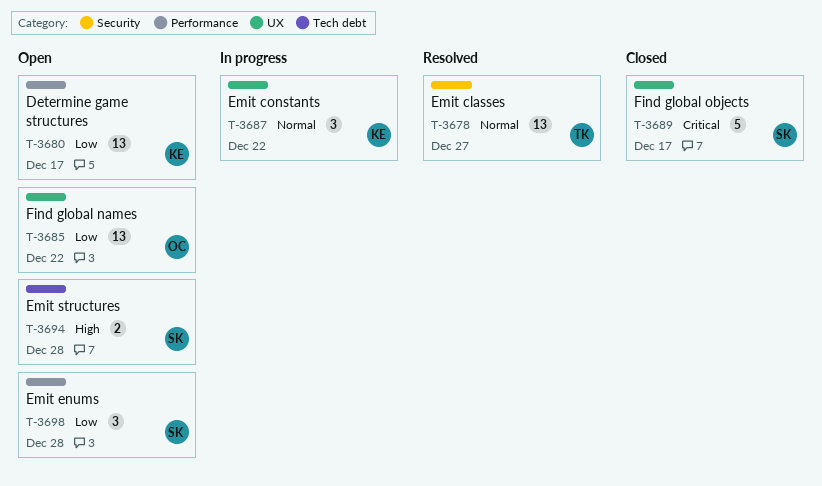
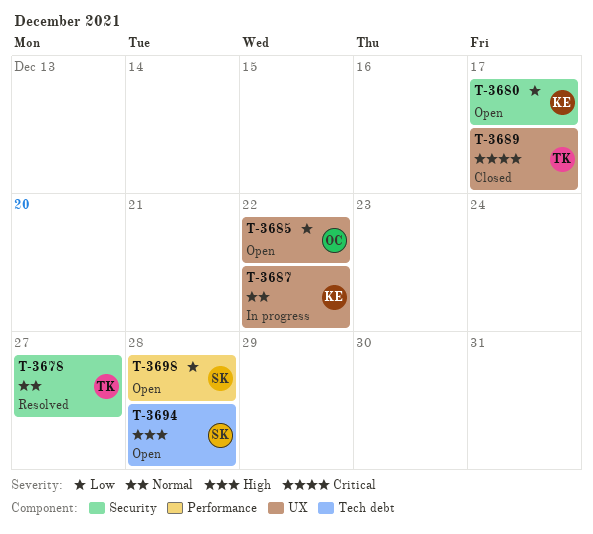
T-3680, label: Performance -> Security
T-3689, owner: SK -> TK

